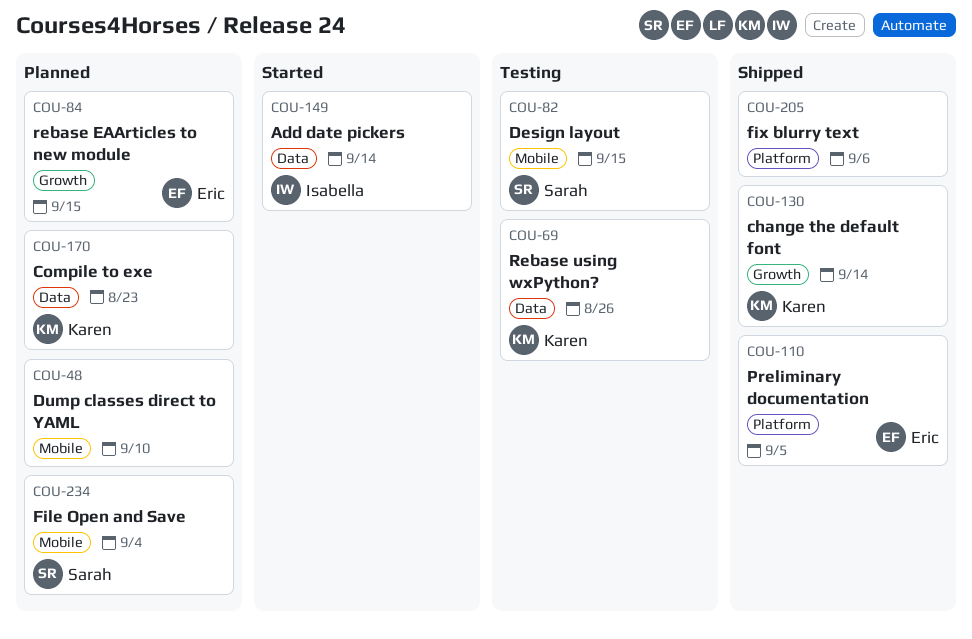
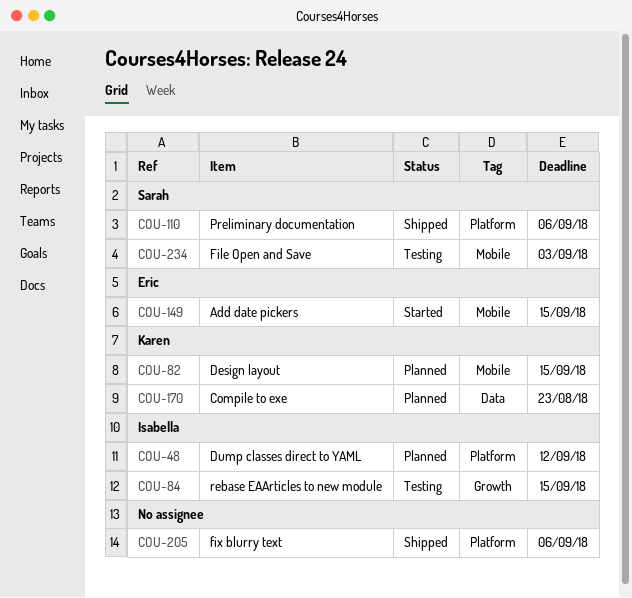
COU-48, owner: none -> Isabella
COU-48, label: Mobile -> Platform
COU-48, due: Sep 10 -> Sep 12
COU-69: present -> none
COU-82, status: Testing -> Planned
COU-82, owner: Sarah -> Karen
COU-84, status: Planned -> Testing
COU-84, owner: Eric -> Isabella
COU-110, owner: Eric -> Sarah
COU-110, due: Sep 5 -> Sep 6
COU-130: present -> none
COU-149, owner: Isabella -> Eric
COU-149, label: Data -> Mobile
COU-149, due: Sep 14 -> Sep 15
COU-234, status: Planned -> Testing
COU-234, due: Sep 4 -> Sep 3

